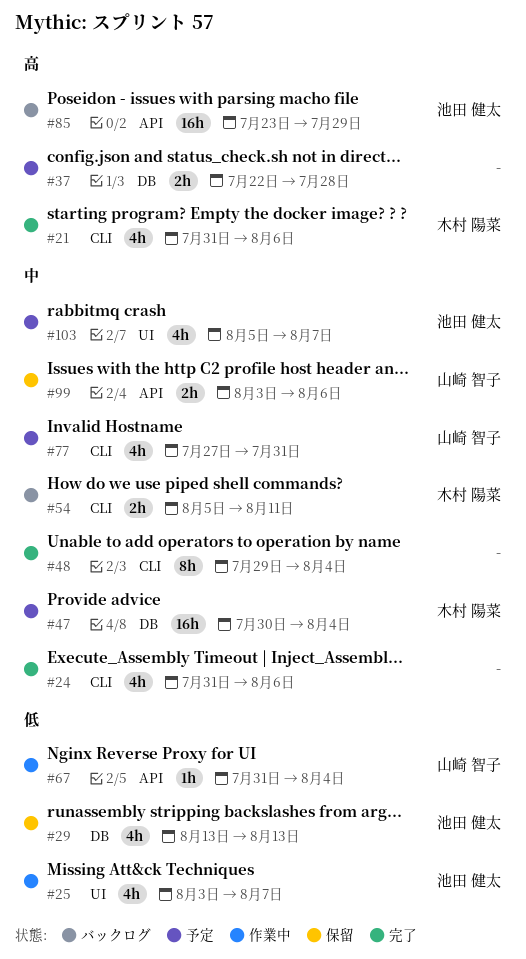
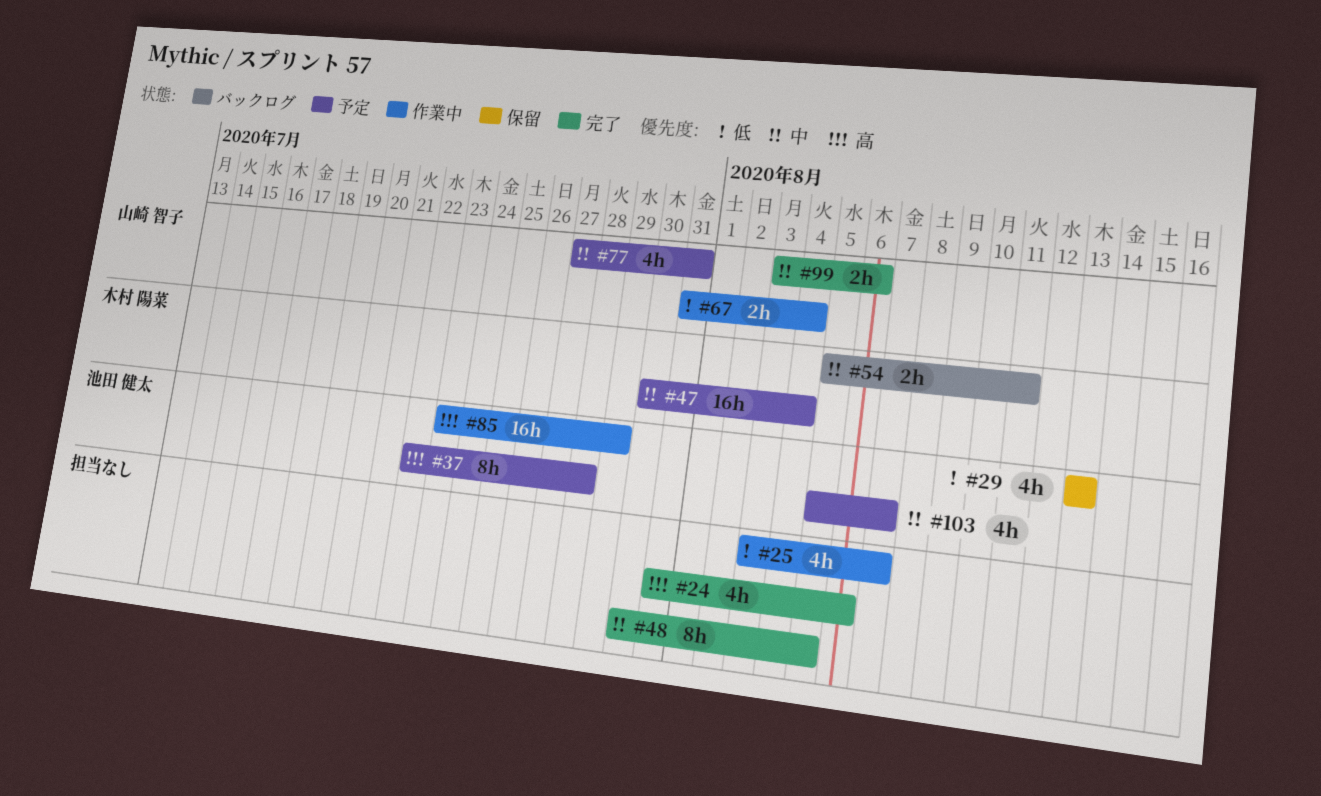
#21: present -> none
#24, priority: 中 -> 高
#25, owner: 池田 健太 -> none
#37, owner: none -> 池田 健太
#37, estimate: 2h -> 8h
#48, start: Jul 29 -> Jul 30
#48, due: Aug 4 -> Aug 5
#67, estimate: 1h -> 2h
#85, status: バックログ -> 作業中
#99, status: 保留 -> 完了

